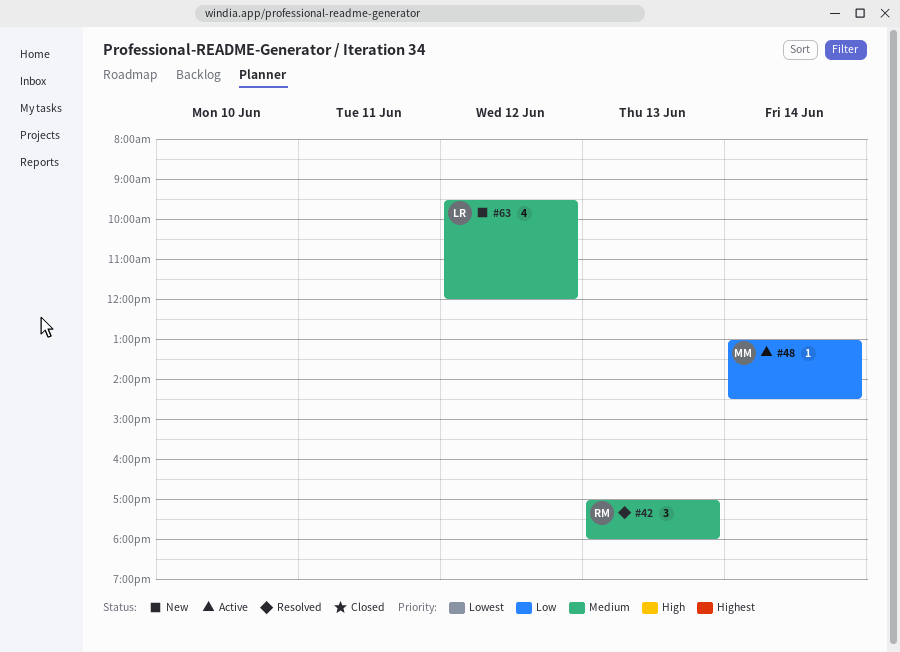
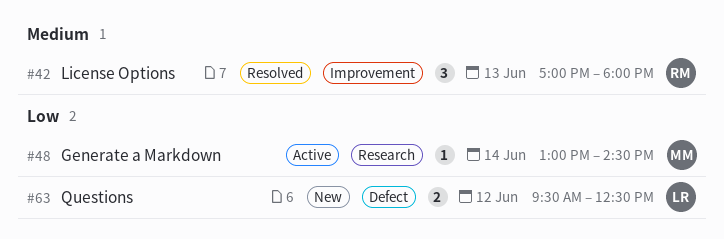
#63, priority: Medium -> Low
#63, estimate: 4 -> 2
#63, ends: 12:00 -> 12:30

